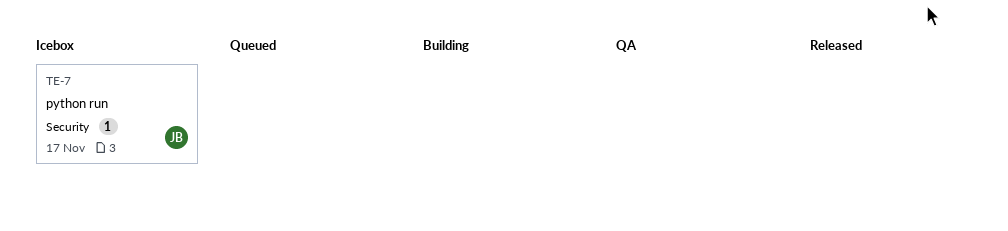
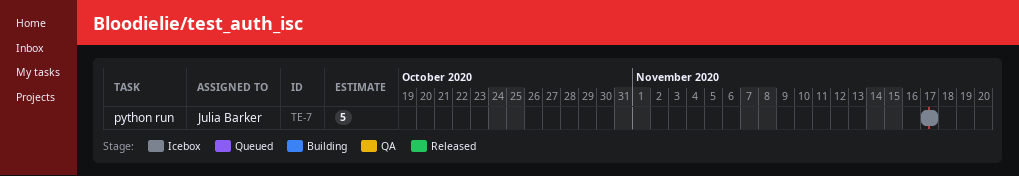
TE-7, estimate: 1 -> 5

